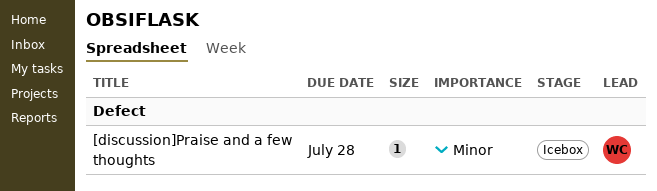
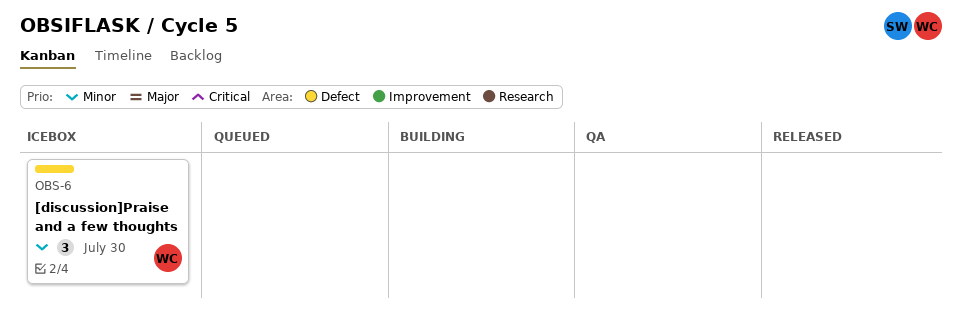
[discussion]Praise and a few thoughts, estimate: 1 -> 3
[discussion]Praise and a few thoughts, due: Jul 28 -> Jul 30

